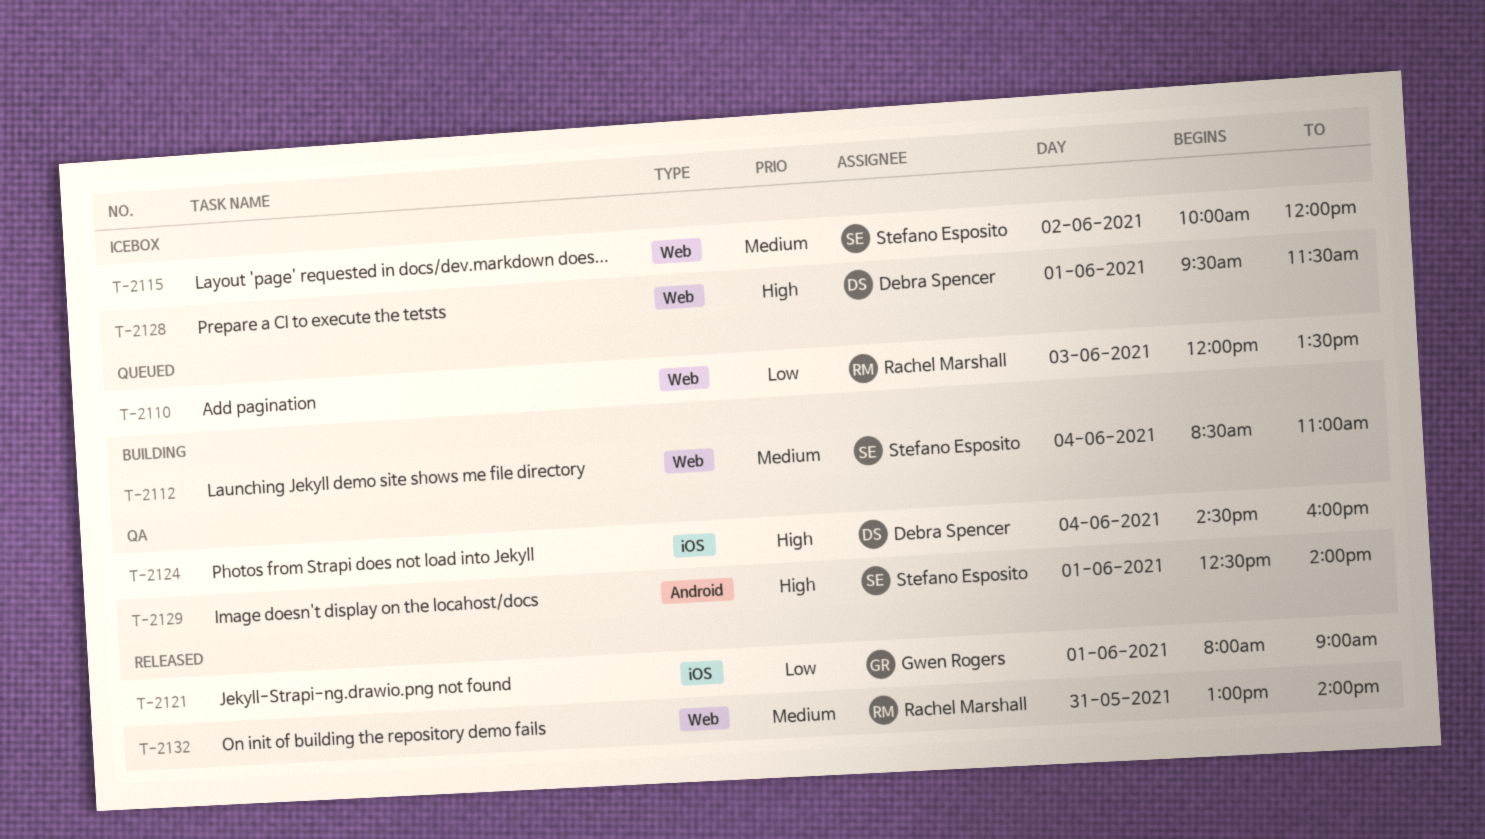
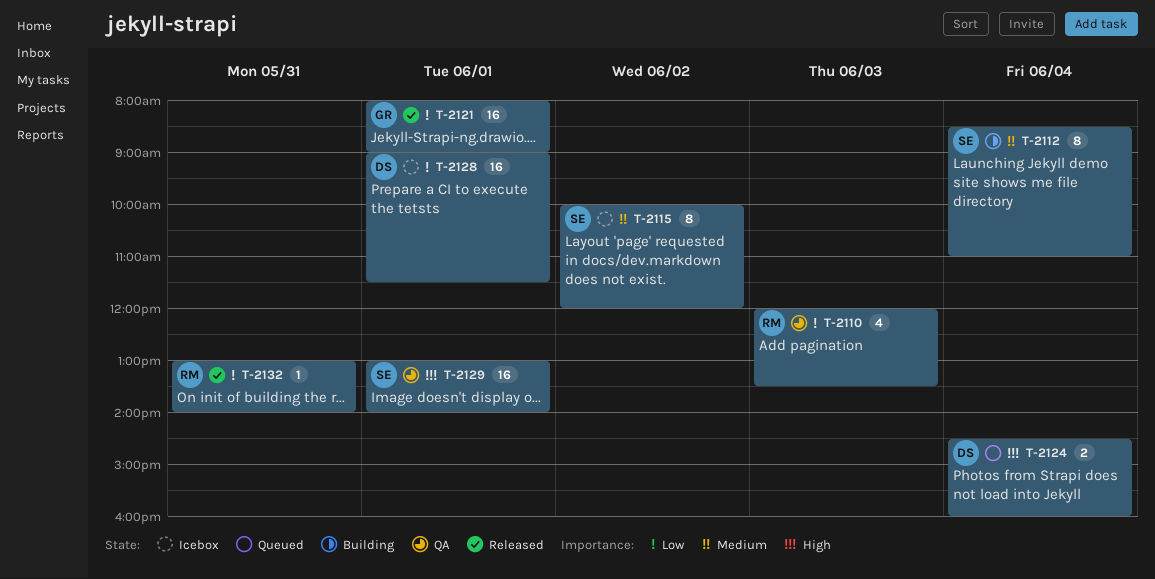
T-2110, status: Queued -> QA
T-2124, status: QA -> Queued
T-2128, priority: High -> Low
T-2128, begins: 09:30 -> 09:00
T-2129, begins: 12:30 -> 13:00
T-2132, priority: Medium -> Low

